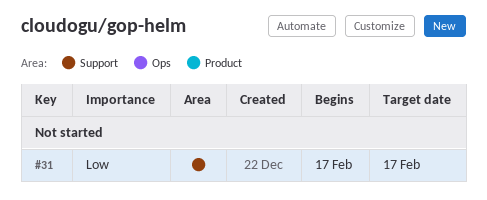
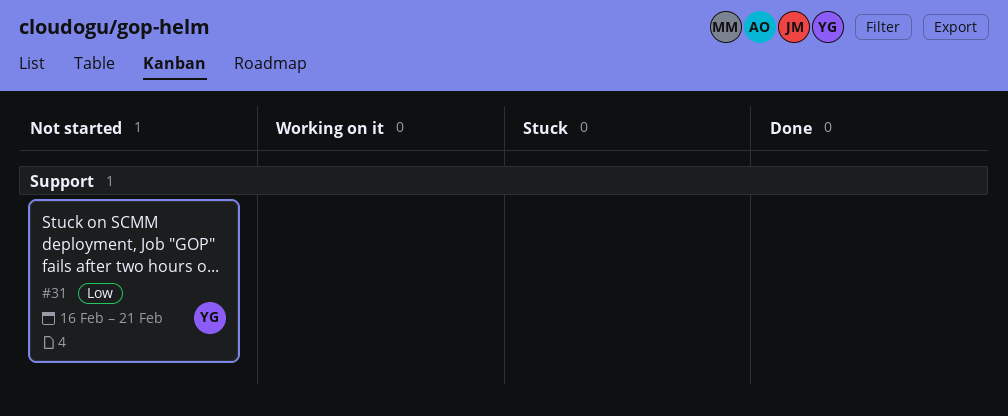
#31, start: Feb 17 -> Feb 16
#31, due: Feb 17 -> Feb 21

